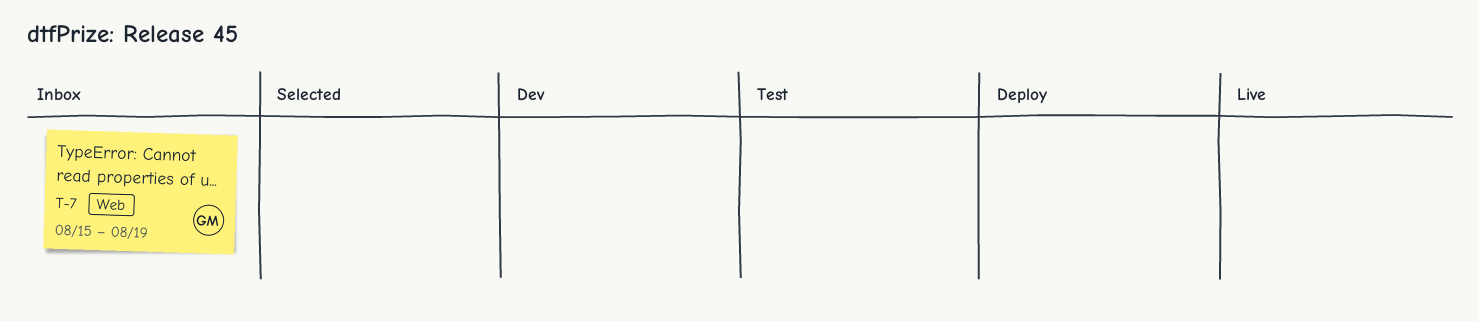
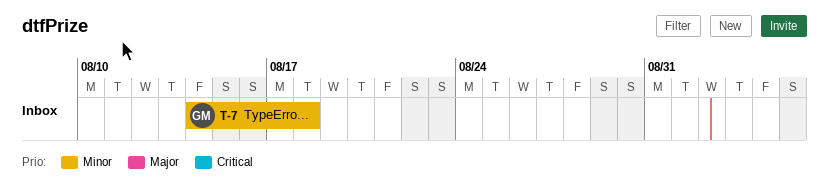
T-7, start: Aug 15 -> Aug 14
T-7, due: Aug 19 -> Aug 18

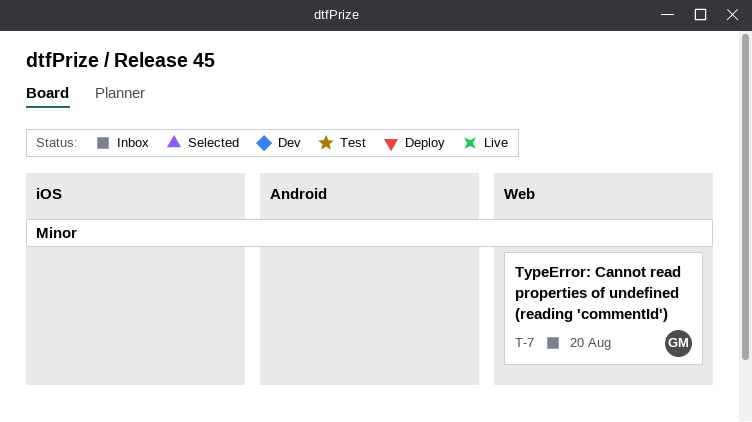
T-7, due: Aug 18 -> Aug 20

